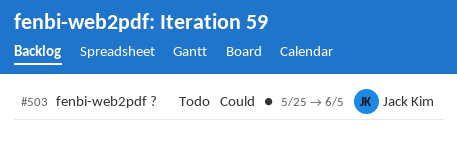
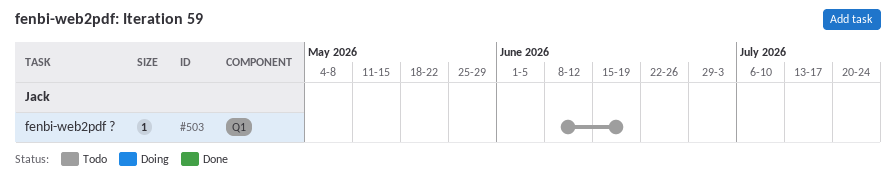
#503, start: May 25 -> Jun 8
#503, due: Jun 5 -> Jun 19

